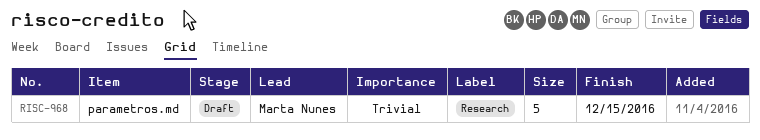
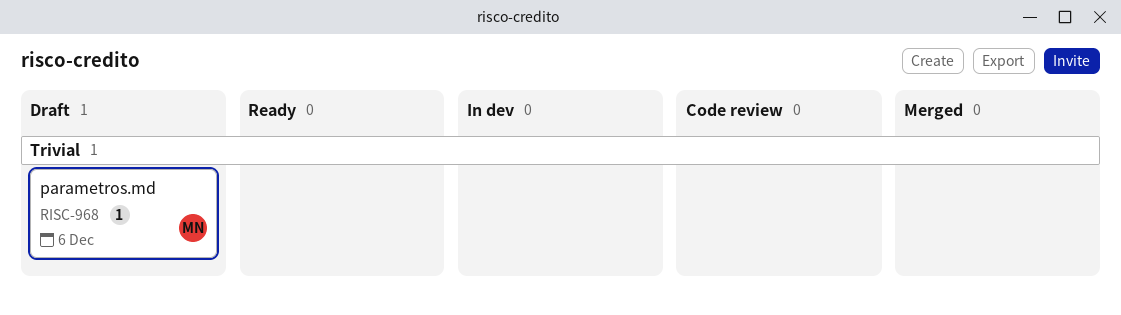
RISC-968, estimate: 5 -> 1
RISC-968, due: Dec 15 -> Dec 6

